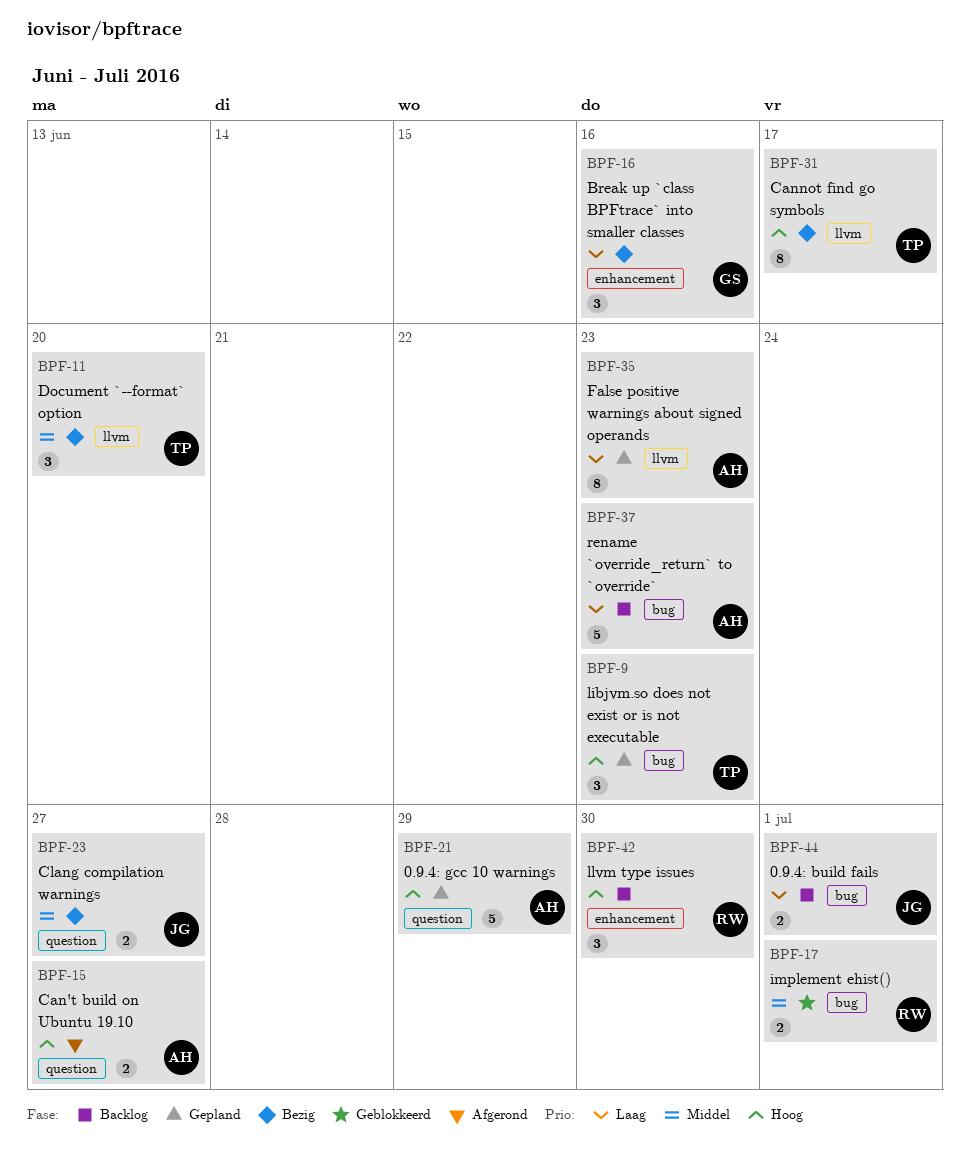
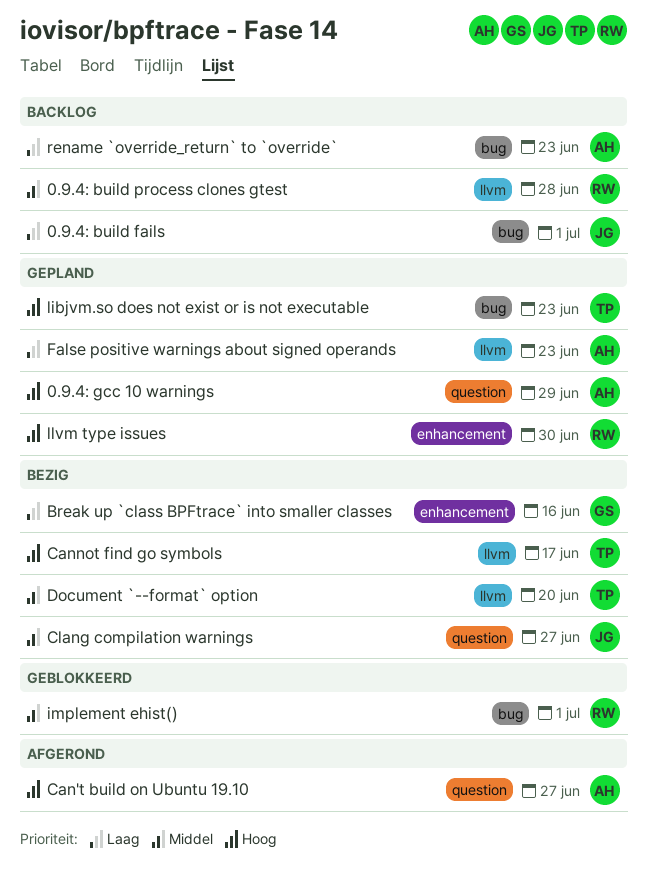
0.9.4: build process clones gtest: none -> present
llvm type issues, status: Backlog -> Gepland

